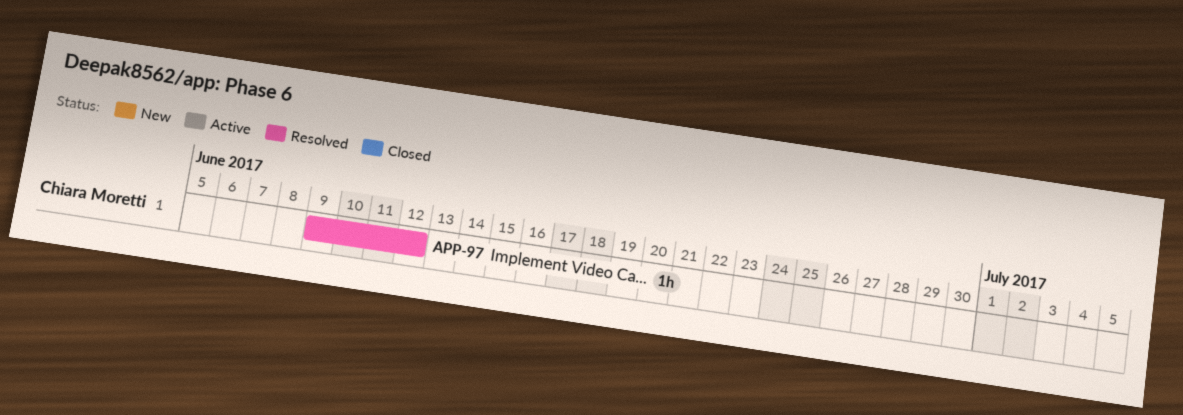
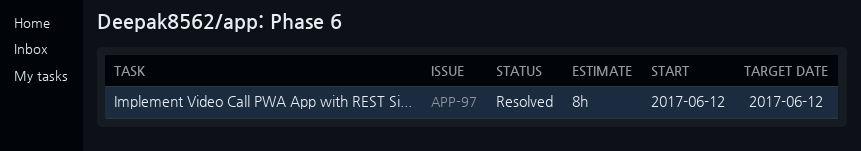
APP-97, estimate: 1h -> 8h
APP-97, start: Jun 9 -> Jun 12

